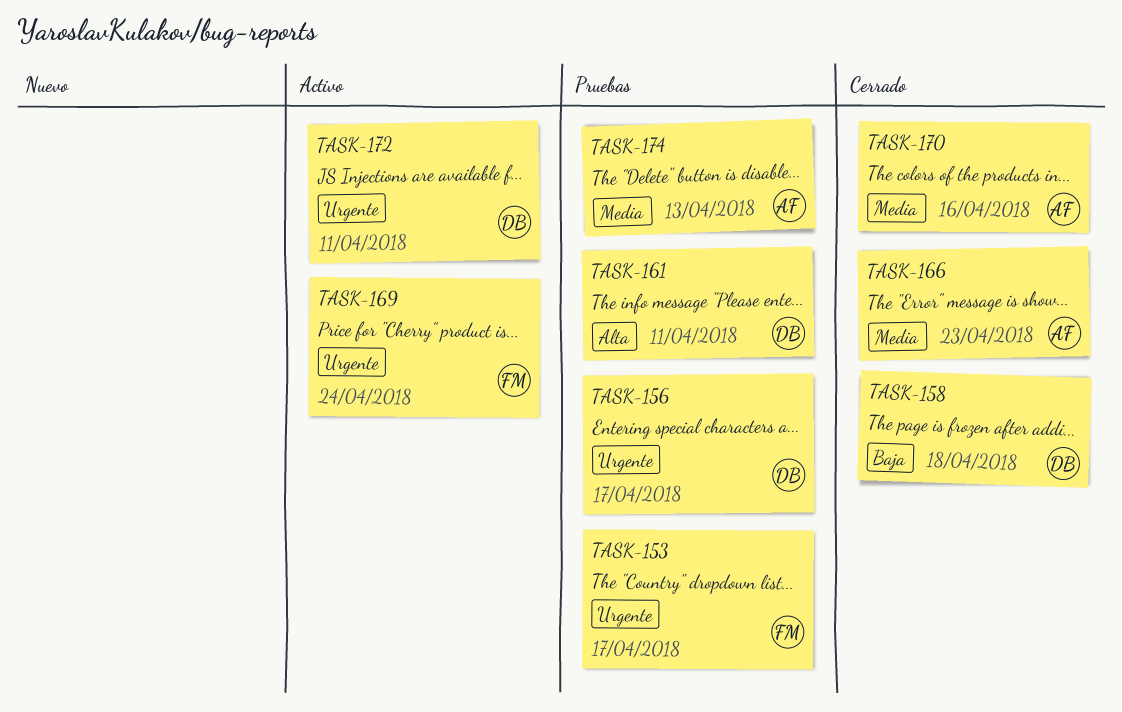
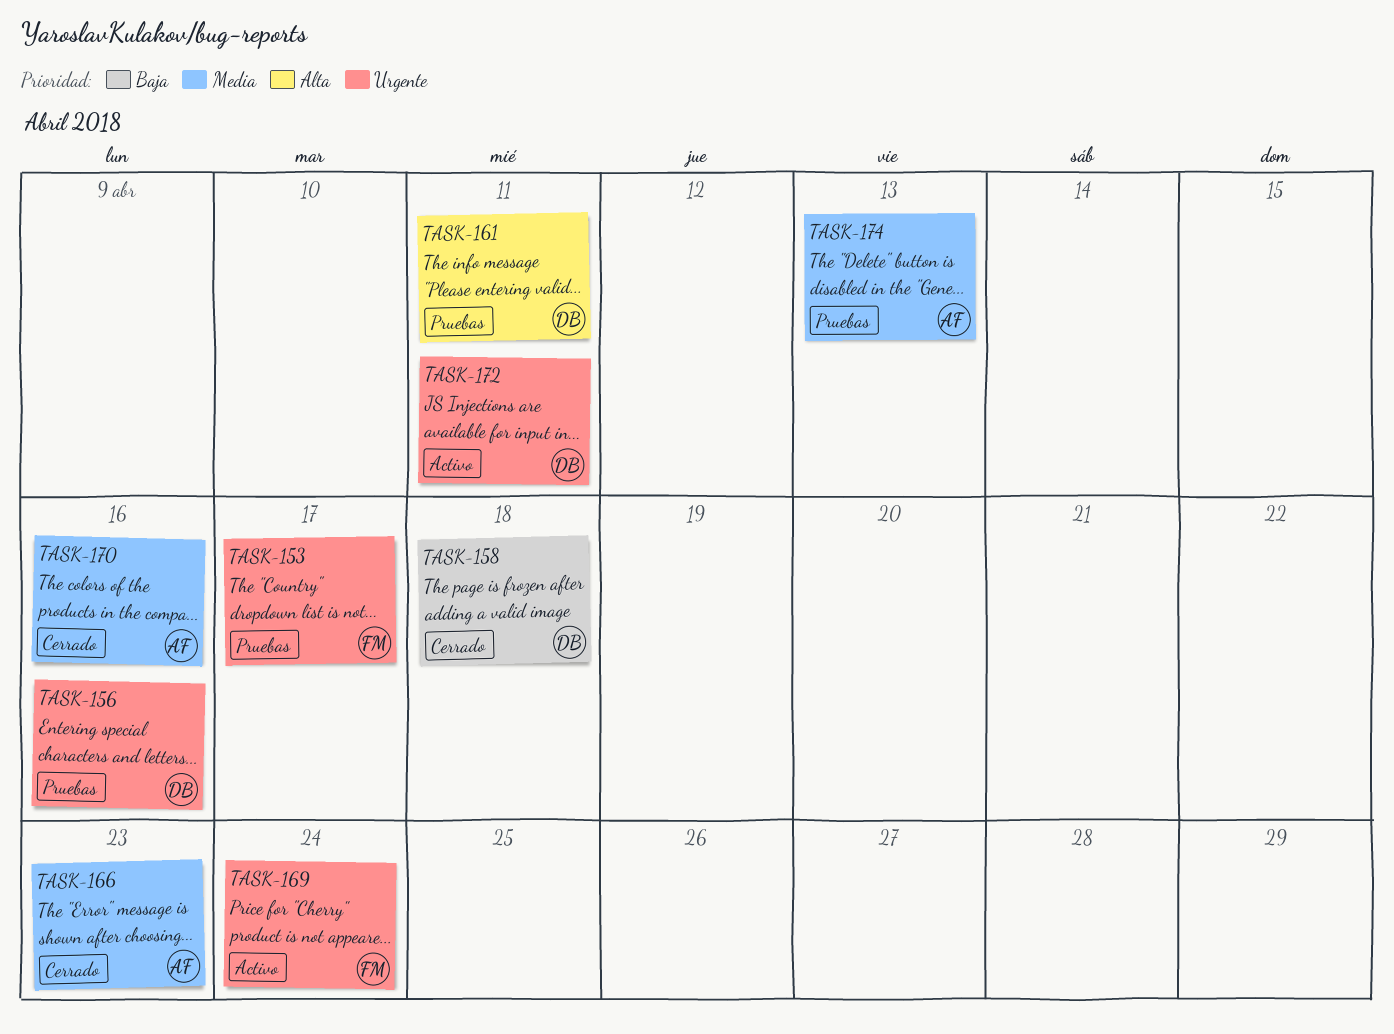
TASK-156, due: Apr 17 -> Apr 16

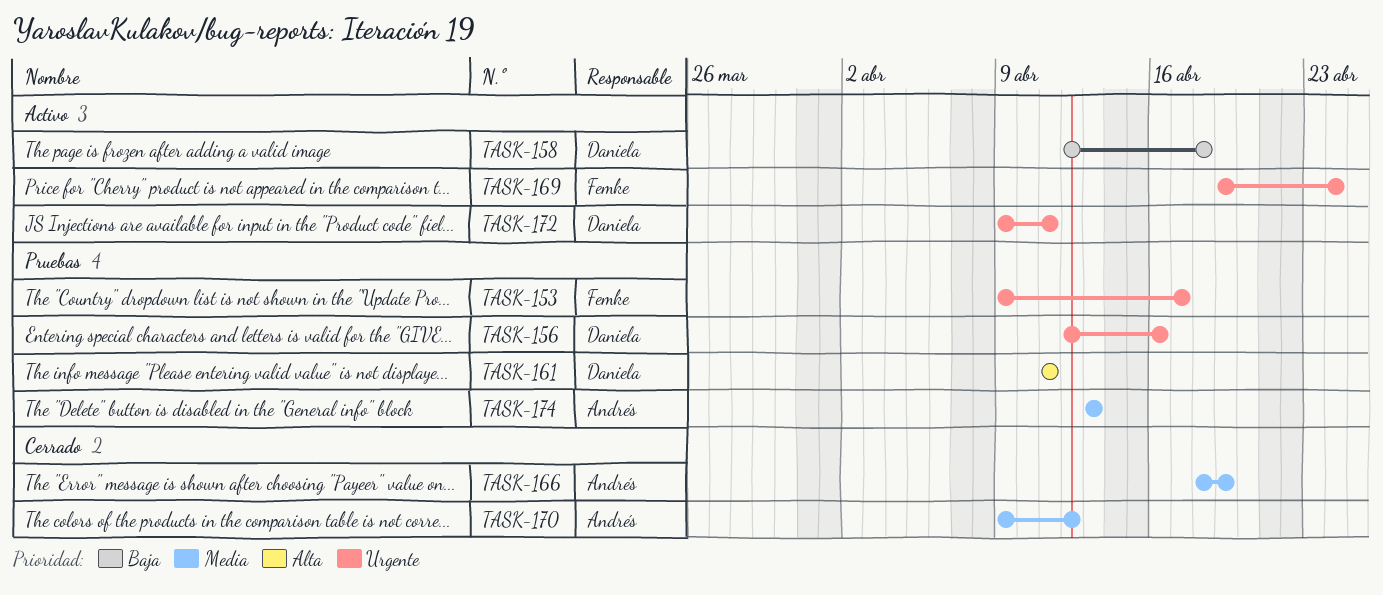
TASK-158, status: Cerrado -> Activo
TASK-166, due: Apr 23 -> Apr 19
TASK-170, due: Apr 16 -> Apr 12

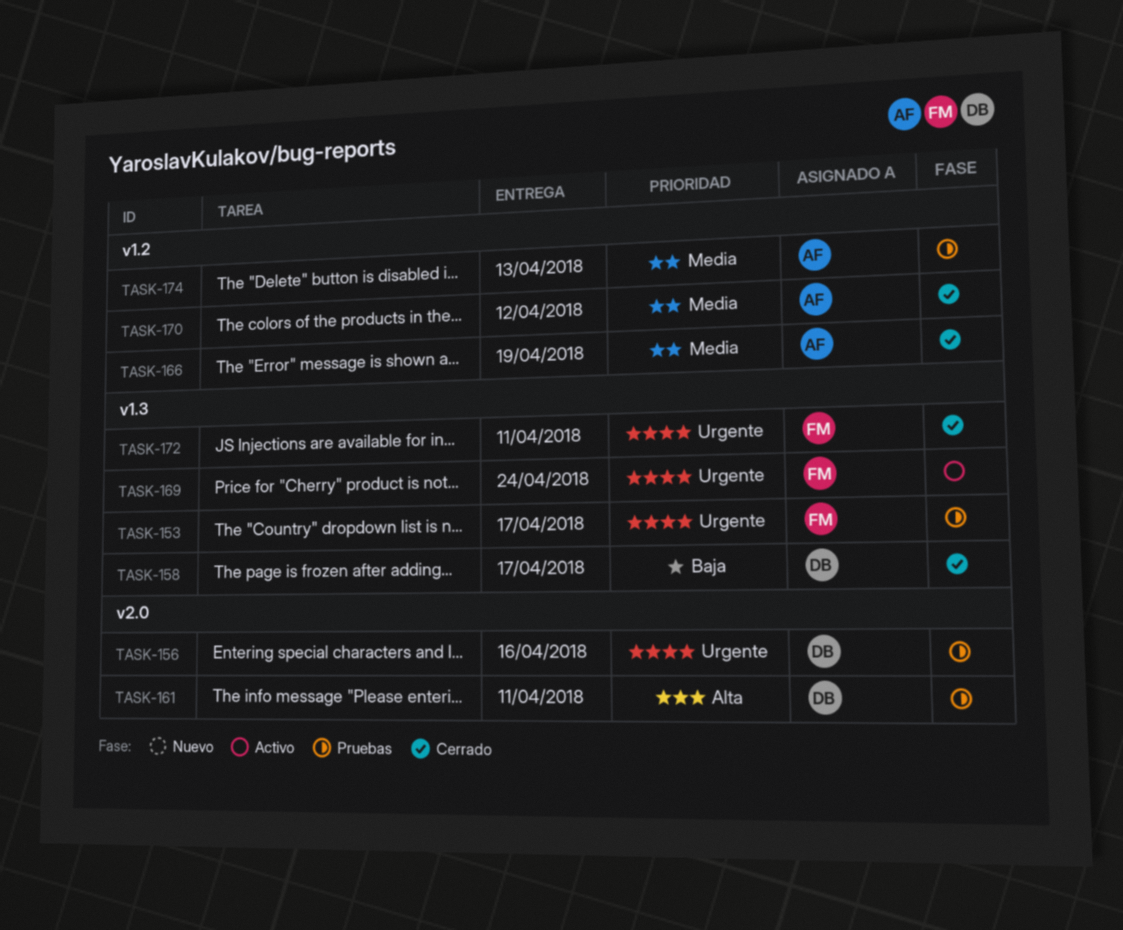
TASK-158, status: Activo -> Cerrado
TASK-158, due: Apr 18 -> Apr 17
TASK-172, status: Activo -> Cerrado
TASK-172, owner: Daniela -> Femke

